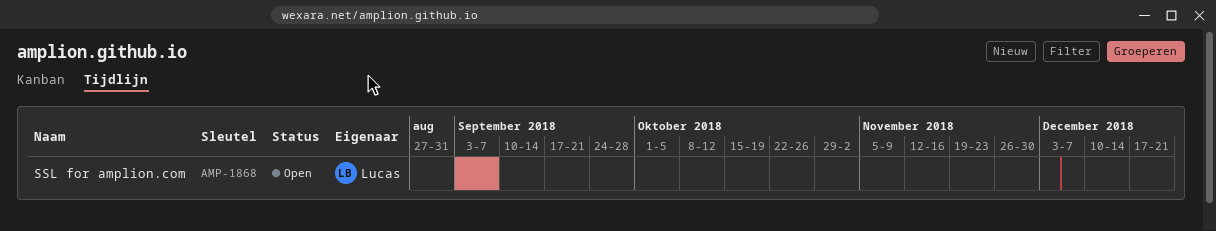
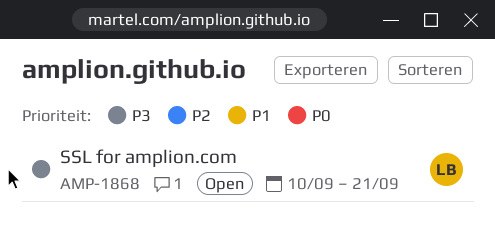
AMP-1868, start: Sep 3 -> Sep 10
AMP-1868, due: Sep 7 -> Sep 21

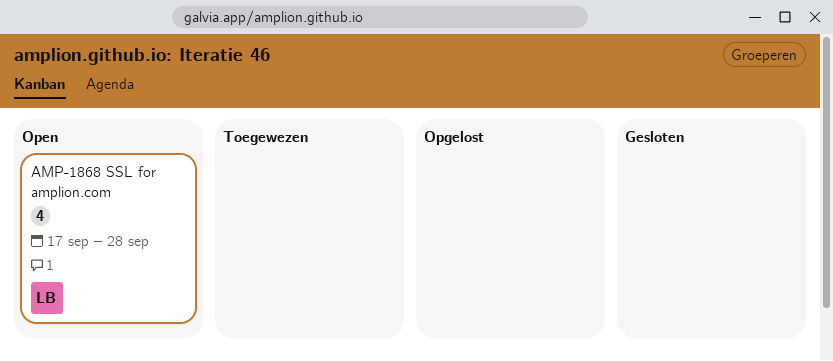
AMP-1868, start: Sep 10 -> Sep 17
AMP-1868, due: Sep 21 -> Sep 28

